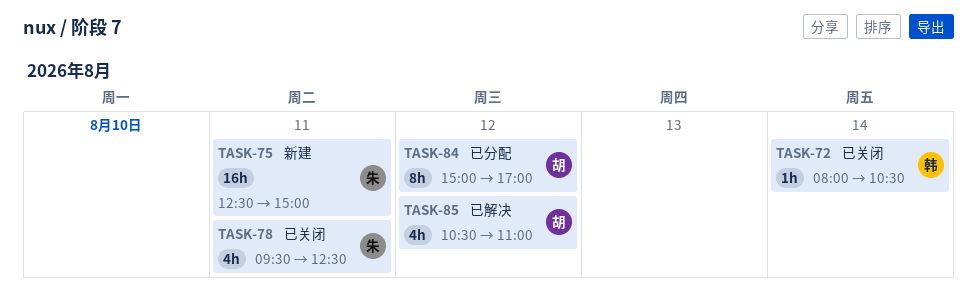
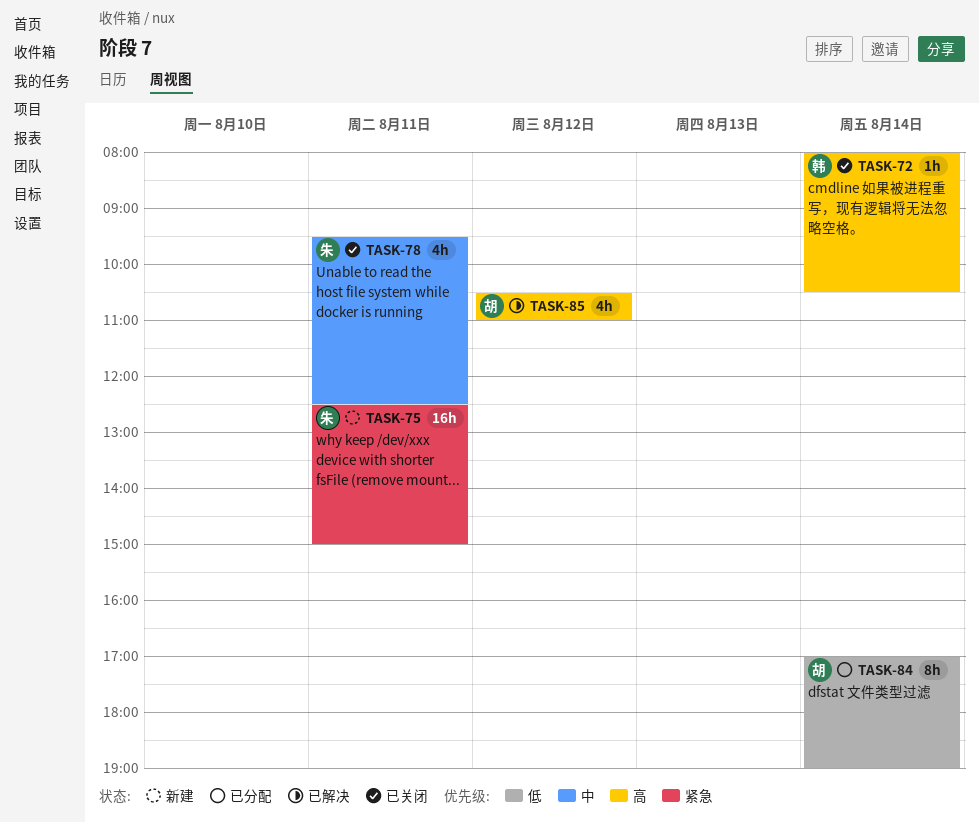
TASK-84, day: Aug 12 -> Aug 14
TASK-84, begins: 15:00 -> 17:00
TASK-84, ends: 17:00 -> 19:00

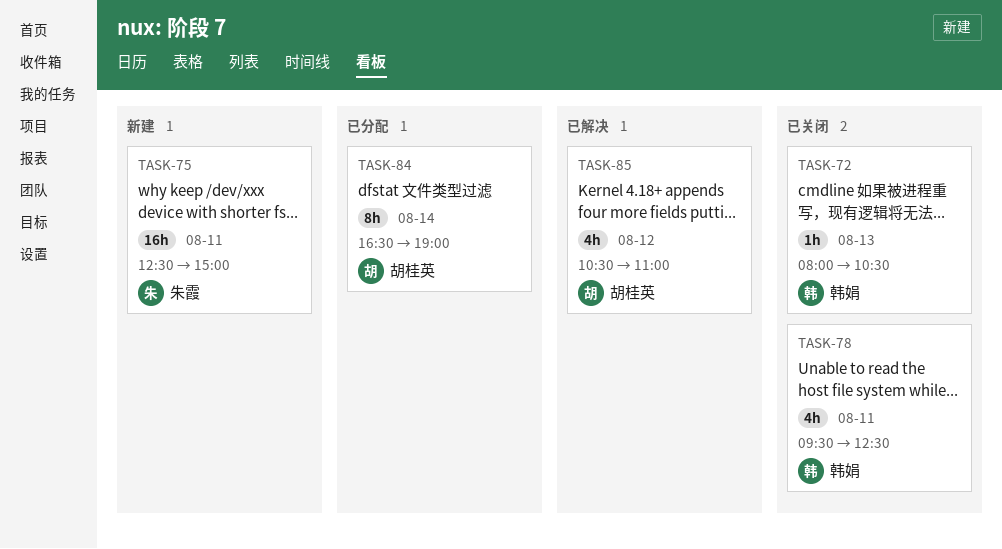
TASK-72, day: Aug 14 -> Aug 13
TASK-78, owner: 朱霞 -> 韩娟
TASK-84, begins: 17:00 -> 16:30

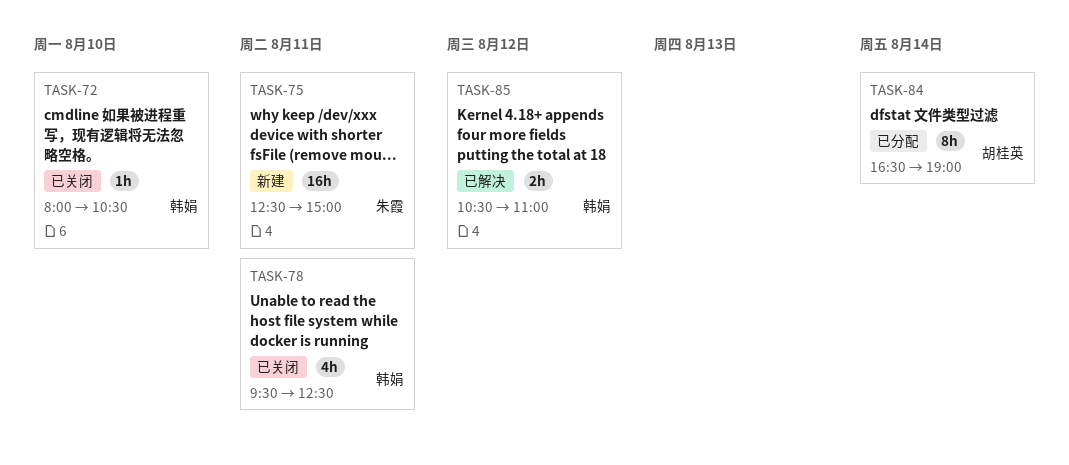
TASK-72, day: Aug 13 -> Aug 10
TASK-85, owner: 胡桂英 -> 韩娟
TASK-85, estimate: 4h -> 2h

